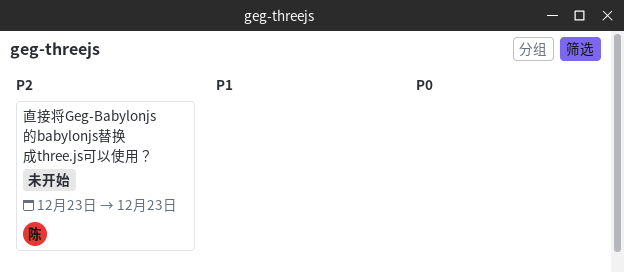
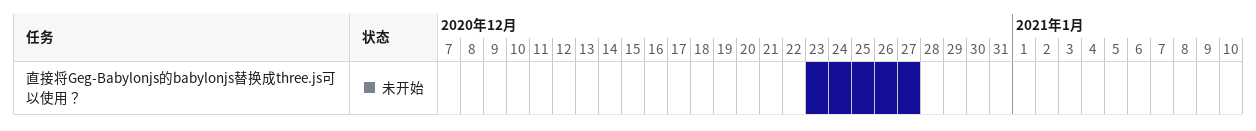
直接将Geg-Babylonjs的babylonjs替换成three.js可以使用？, due: Dec 23 -> Dec 27

